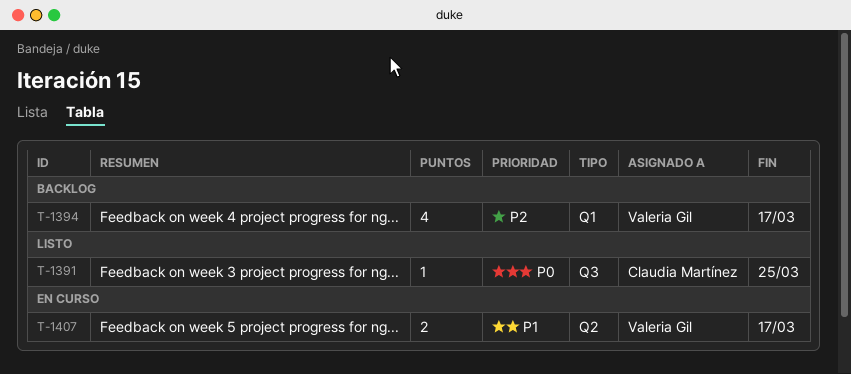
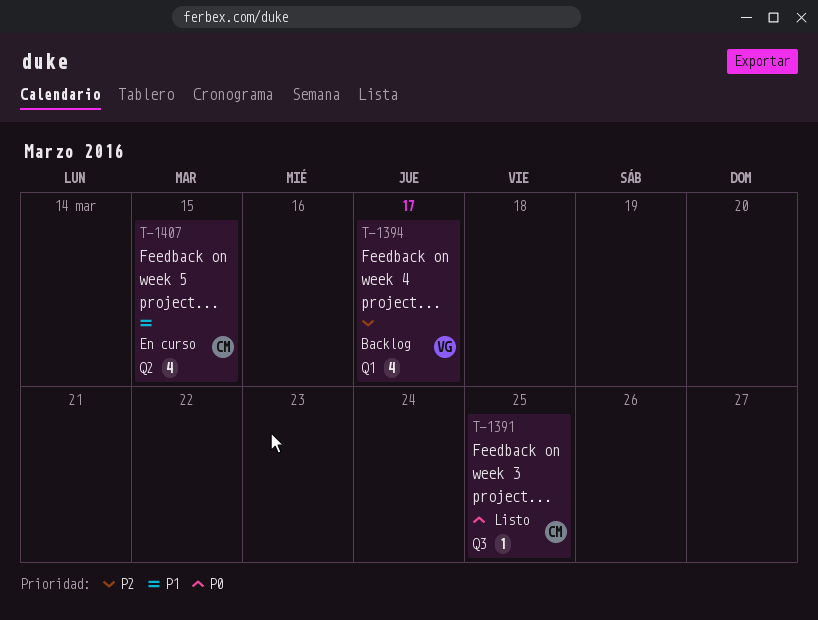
T-1407, owner: Valeria Gil -> Claudia Martínez
T-1407, estimate: 2 -> 4
T-1407, due: Mar 17 -> Mar 15

